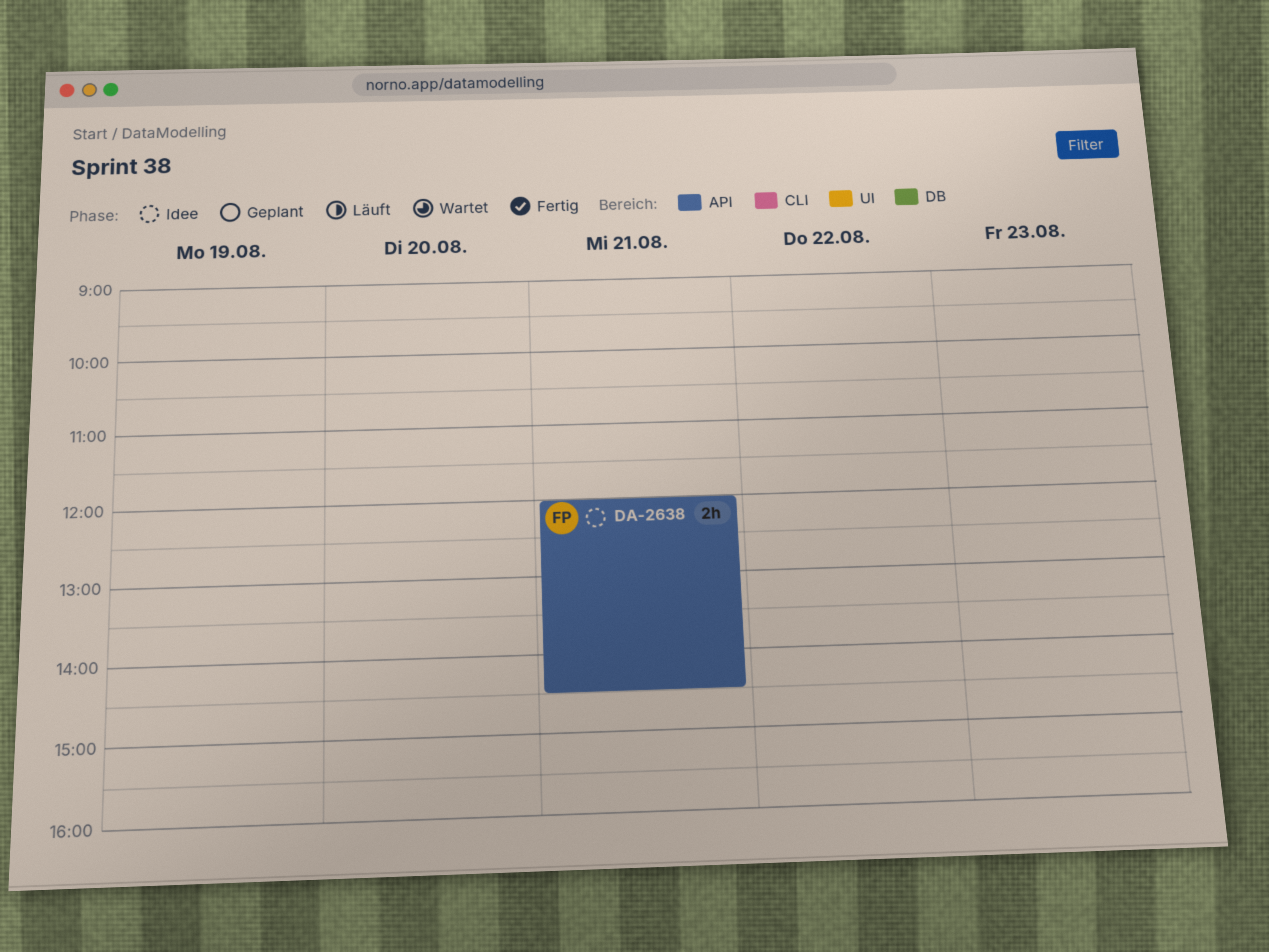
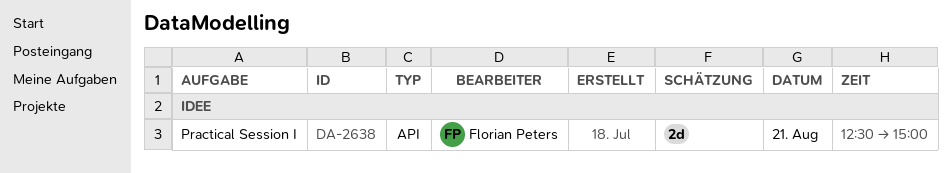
DA-2638, estimate: 2h -> 2d
DA-2638, begins: 12:00 -> 12:30
DA-2638, ends: 14:30 -> 15:00

